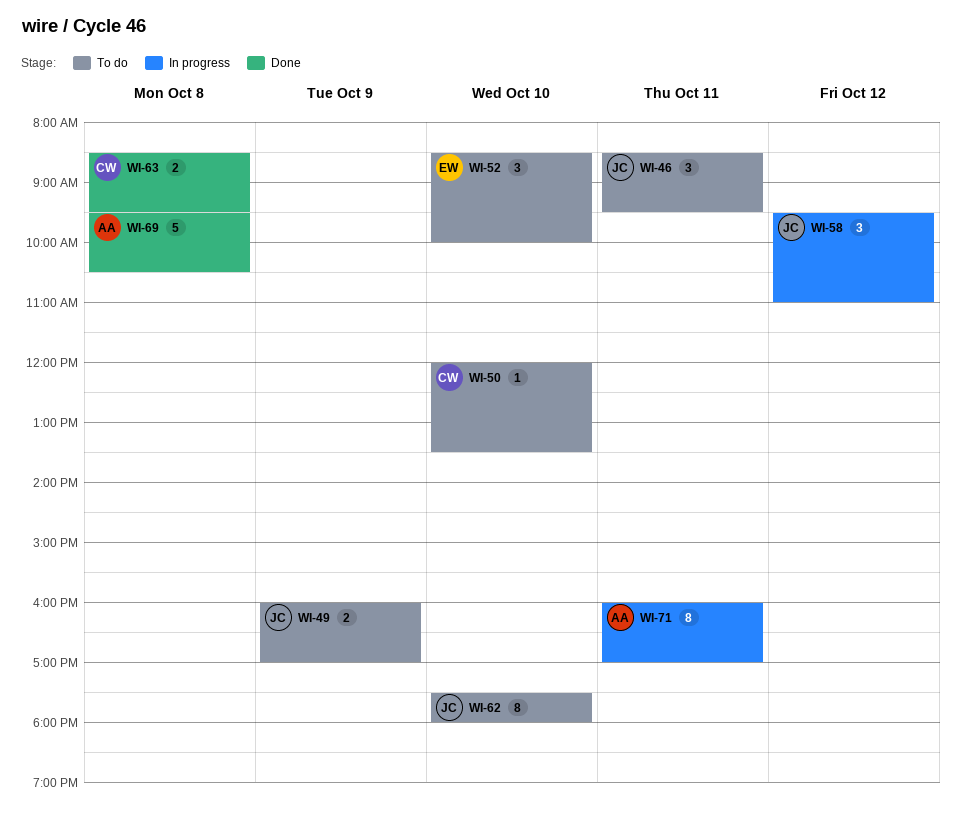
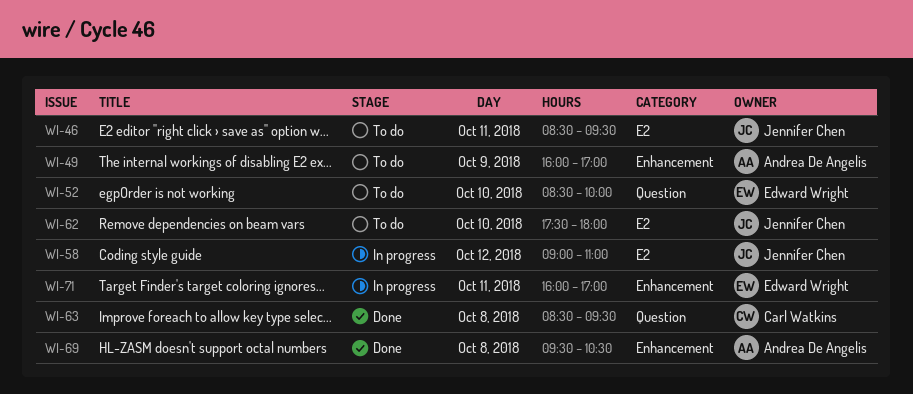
WI-49, owner: Jennifer Chen -> Andrea De Angelis
WI-50: present -> none
WI-58, begins: 09:30 -> 09:00
WI-71, owner: Andrea De Angelis -> Edward Wright

